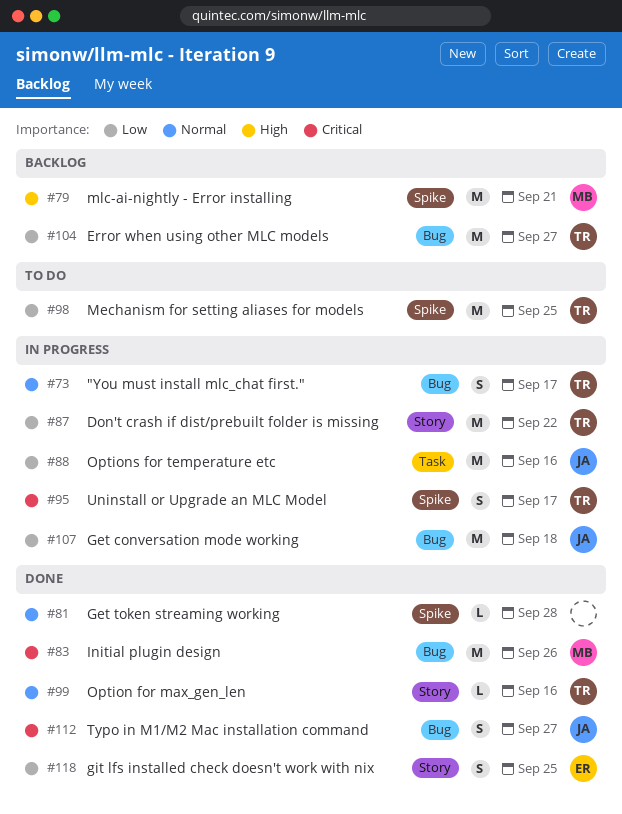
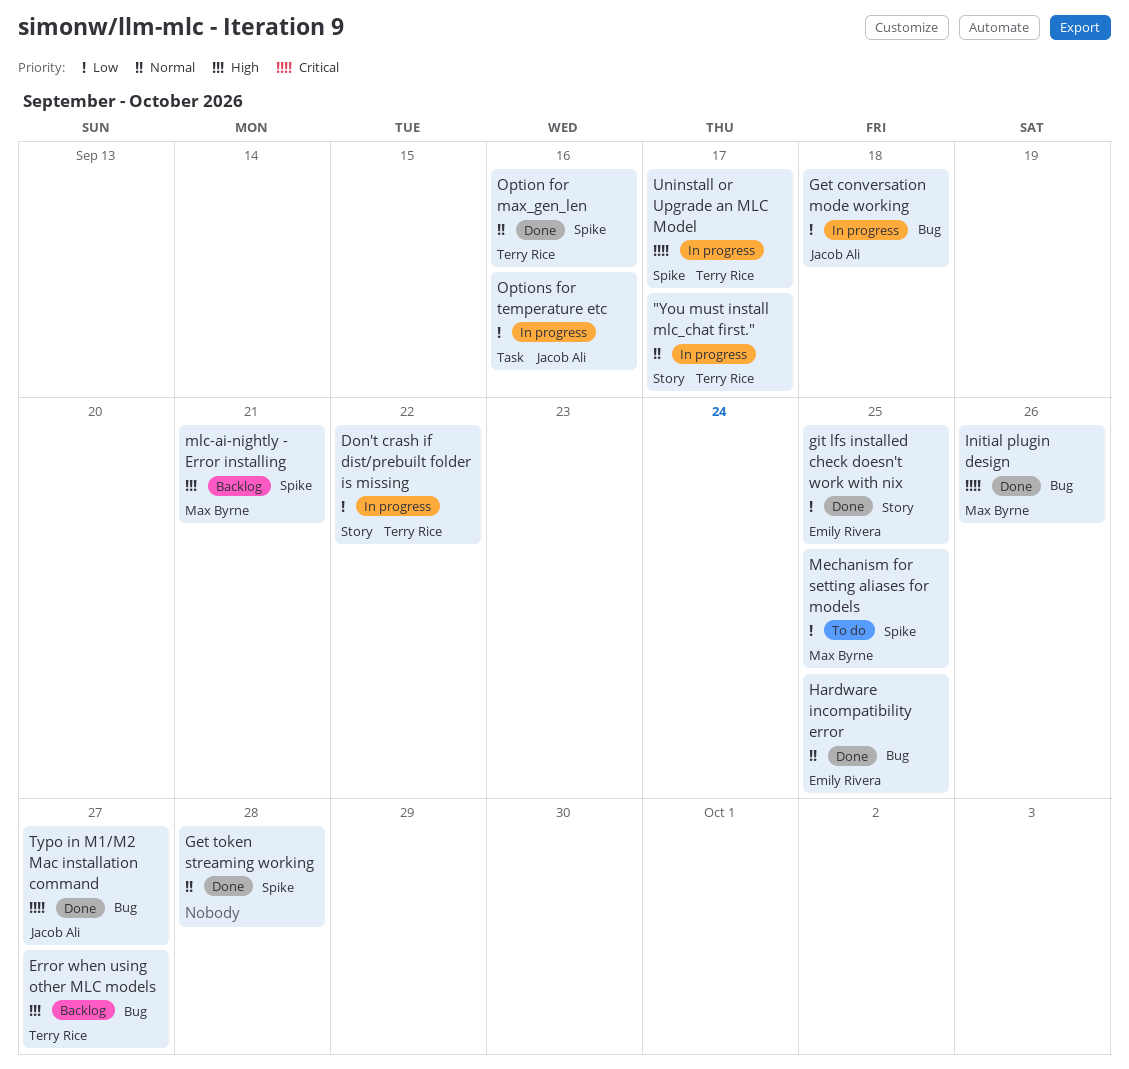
"You must install mlc_chat first.", label: Bug -> Story
Error when using other MLC models, priority: Low -> High
Hardware incompatibility error: none -> present
Mechanism for setting aliases for models, owner: Terry Rice -> Max Byrne
Option for max_gen_len, label: Story -> Spike

